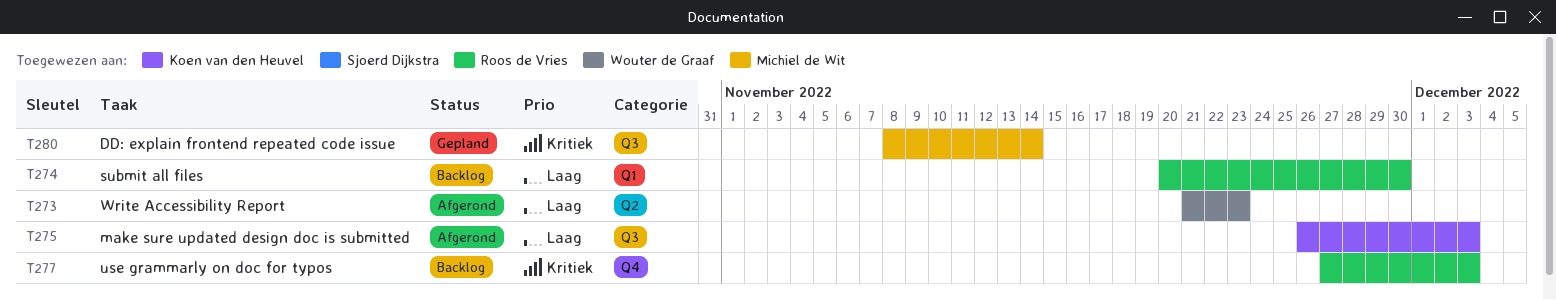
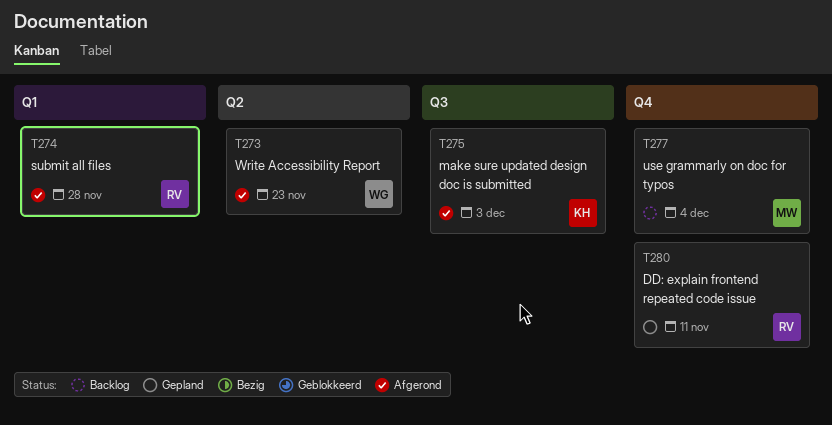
T274, status: Backlog -> Afgerond
T274, due: Nov 30 -> Nov 28
T277, owner: Roos de Vries -> Michiel de Wit
T277, due: Dec 3 -> Dec 4
T280, owner: Michiel de Wit -> Roos de Vries
T280, label: Q3 -> Q4
T280, due: Nov 14 -> Nov 11

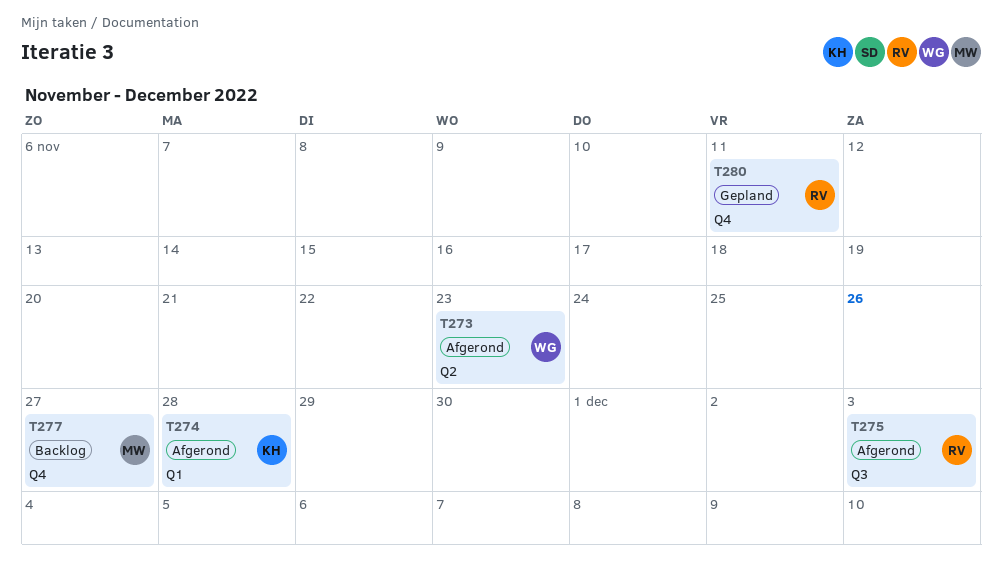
T274, owner: RV -> KH
T275, owner: KH -> RV
T277, due: Dec 4 -> Nov 27

